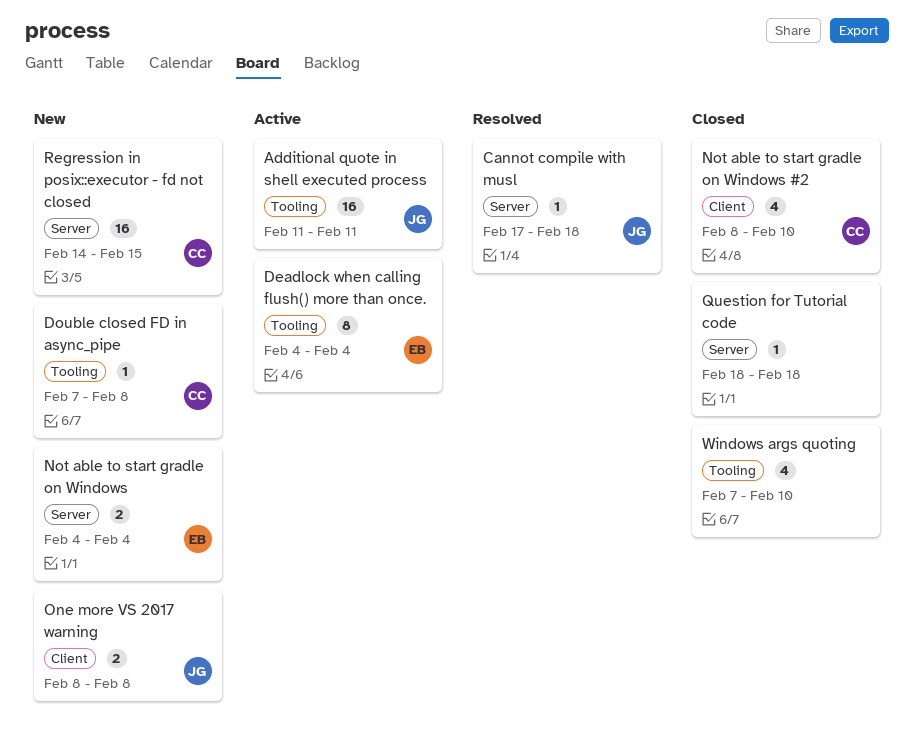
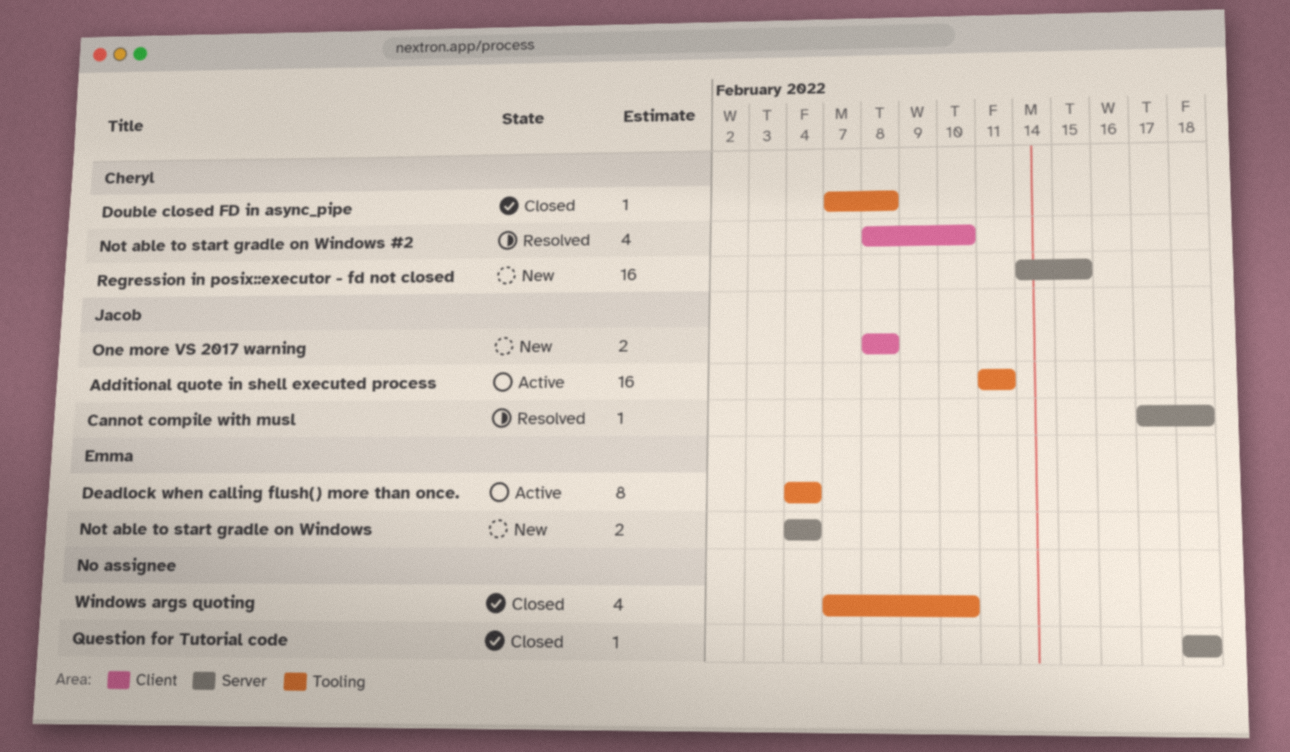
Double closed FD in async_pipe, status: New -> Closed
Not able to start gradle on Windows #2, status: Closed -> Resolved

